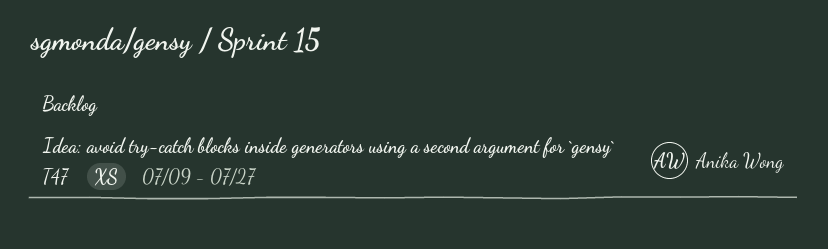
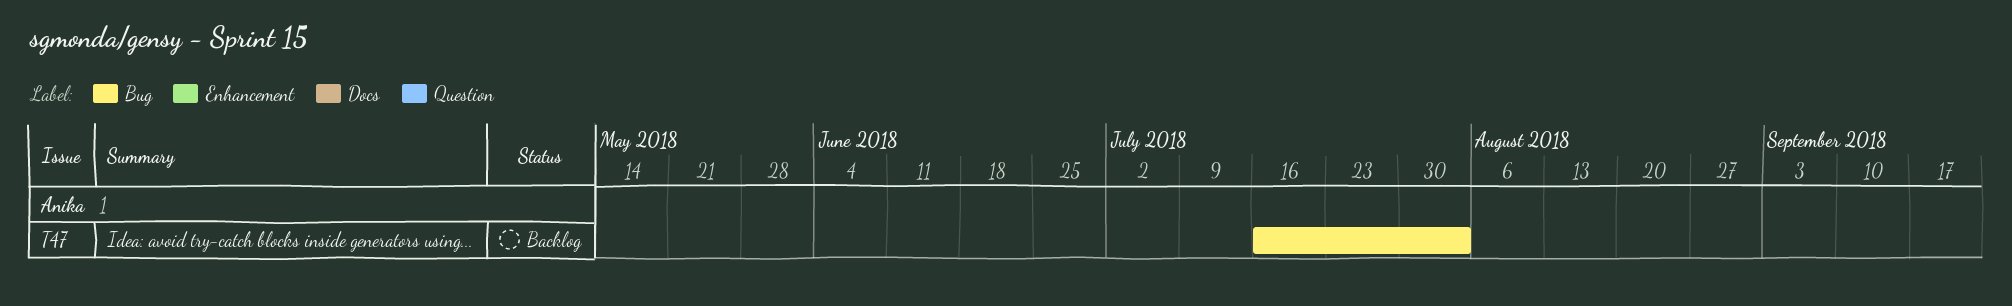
T47, start: Jul 9 -> Jul 16
T47, due: Jul 27 -> Aug 3

